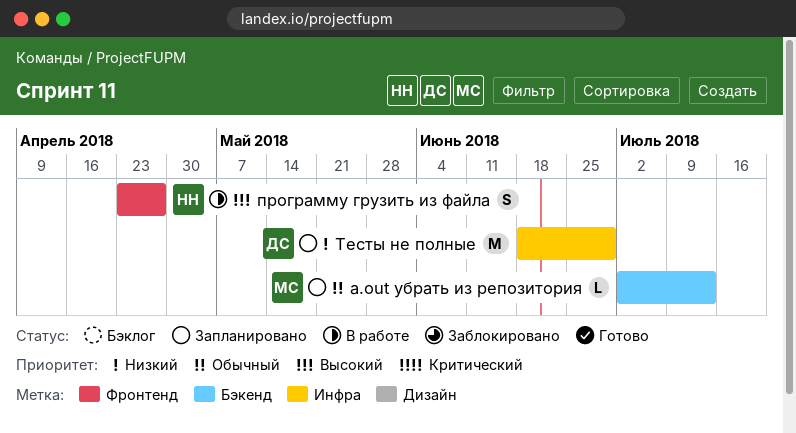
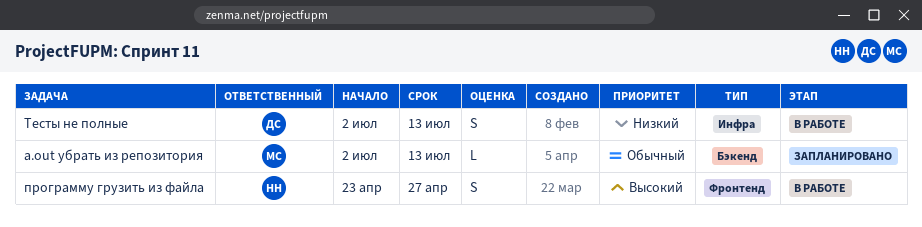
Тесты не полные, status: Запланировано -> В работе
Тесты не полные, estimate: M -> S
Тесты не полные, start: Jun 18 -> Jul 2
Тесты не полные, due: Jun 29 -> Jul 13

